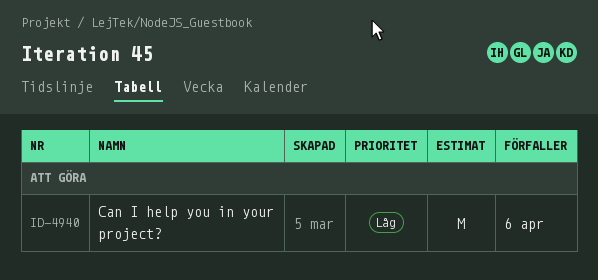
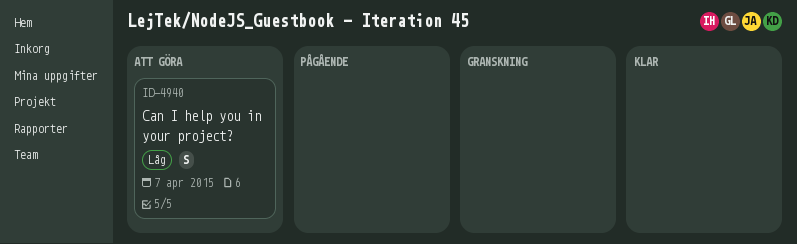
ID-4940, estimate: M -> S
ID-4940, due: Apr 6 -> Apr 7

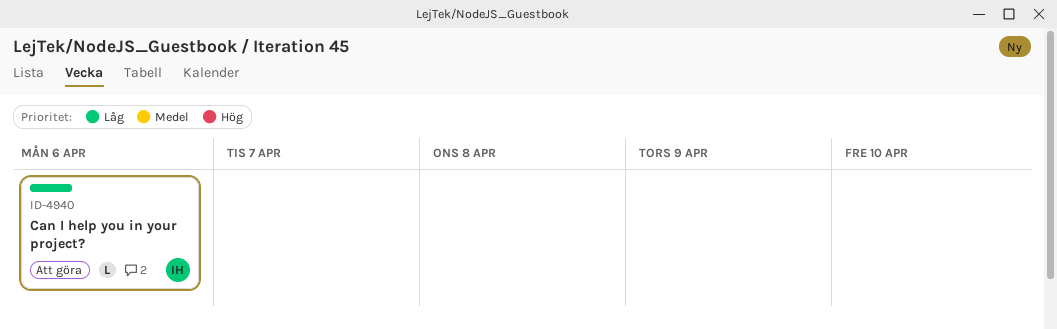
ID-4940, estimate: S -> L
ID-4940, due: Apr 7 -> Apr 6

